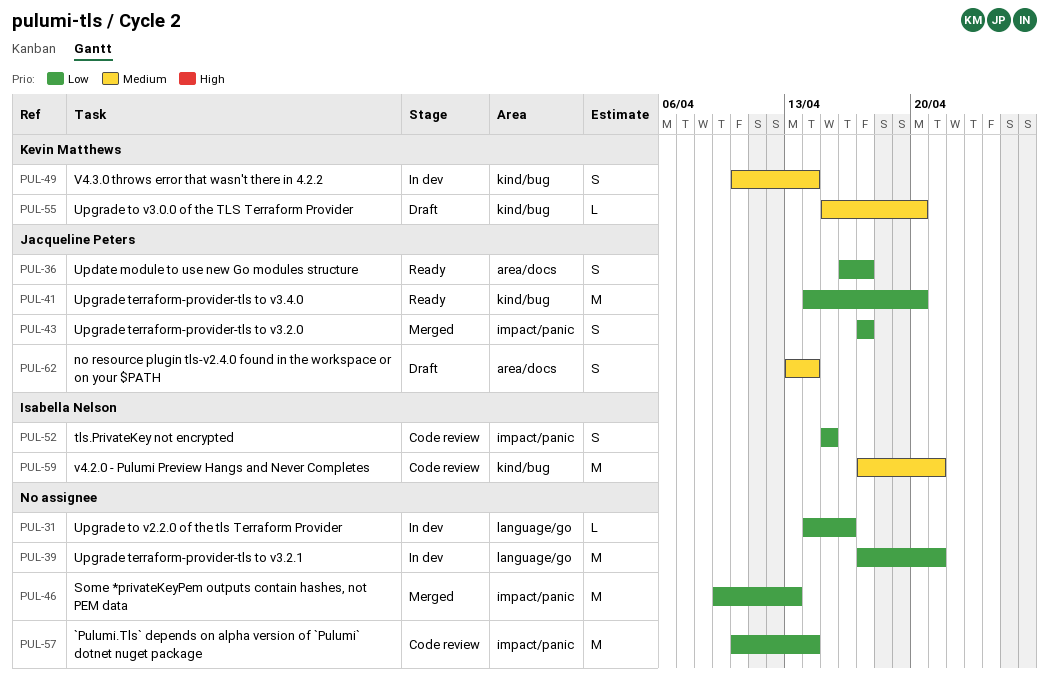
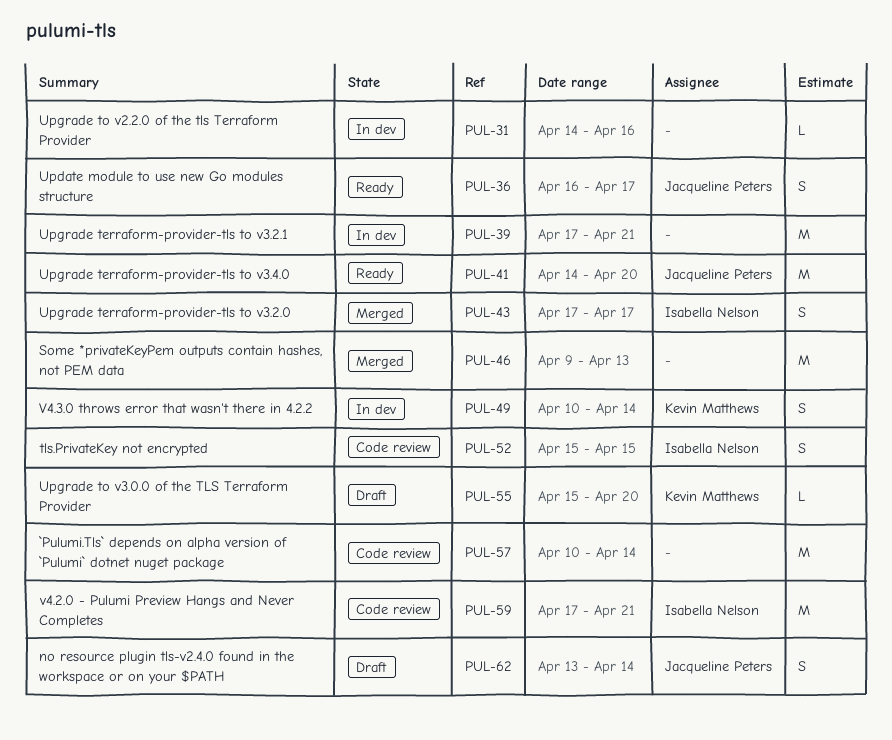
PUL-43, owner: Jacqueline Peters -> Isabella Nelson

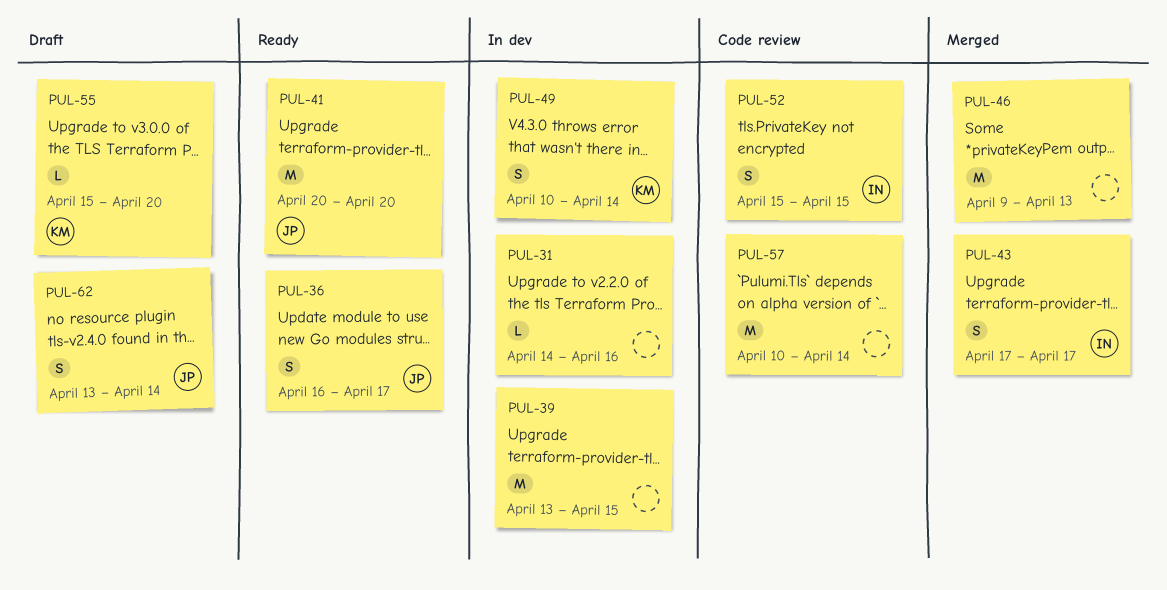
PUL-39, start: Apr 17 -> Apr 13
PUL-39, due: Apr 21 -> Apr 15
PUL-41, start: Apr 14 -> Apr 20
PUL-59: present -> none

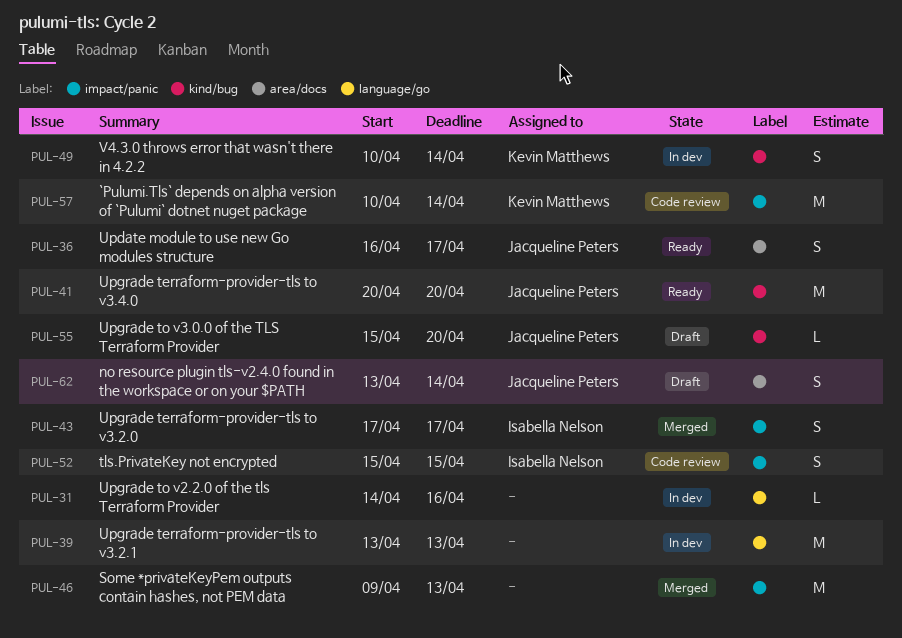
PUL-39, due: Apr 15 -> Apr 13
PUL-55, owner: Kevin Matthews -> Jacqueline Peters
PUL-57, owner: none -> Kevin Matthews

